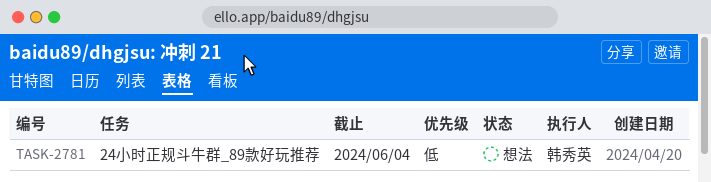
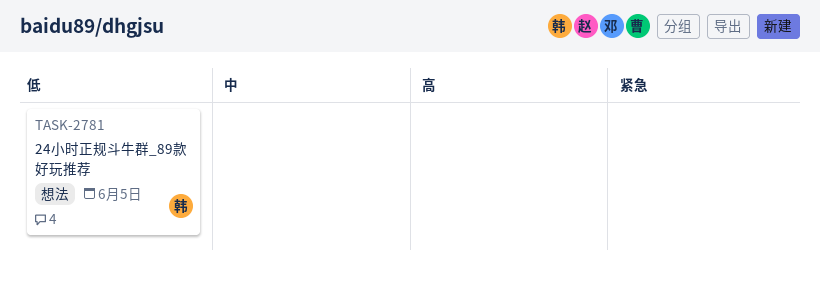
TASK-2781, due: Jun 4 -> Jun 5

